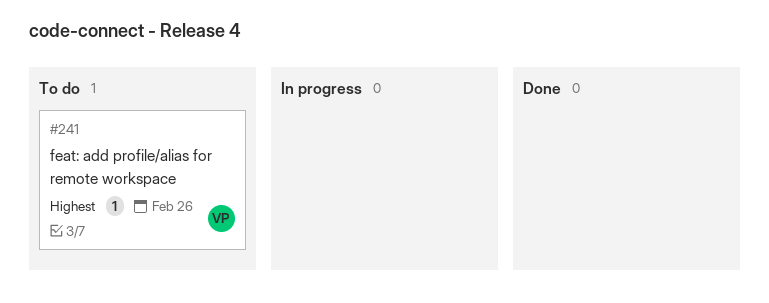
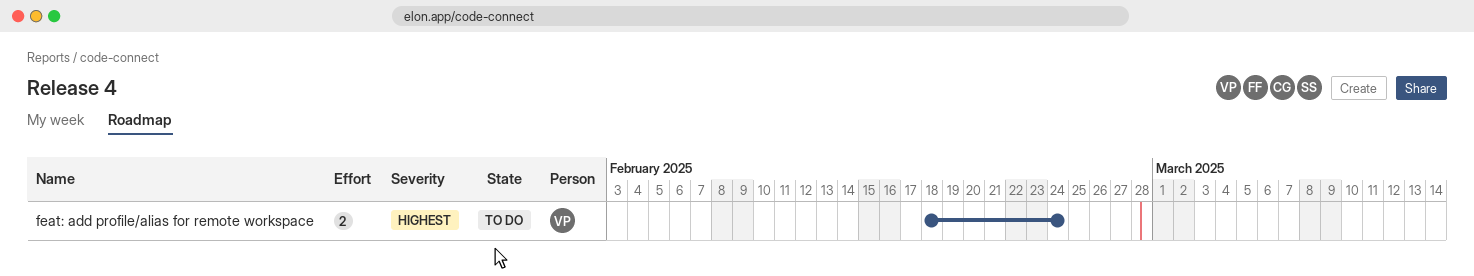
feat: add profile/alias for remote workspace, estimate: 1 -> 2
feat: add profile/alias for remote workspace, due: Feb 26 -> Feb 24

